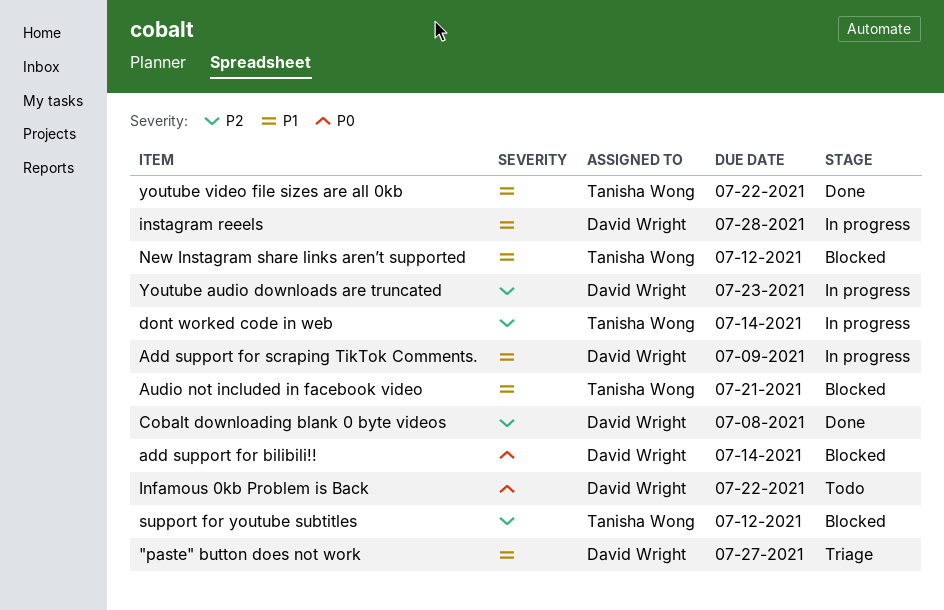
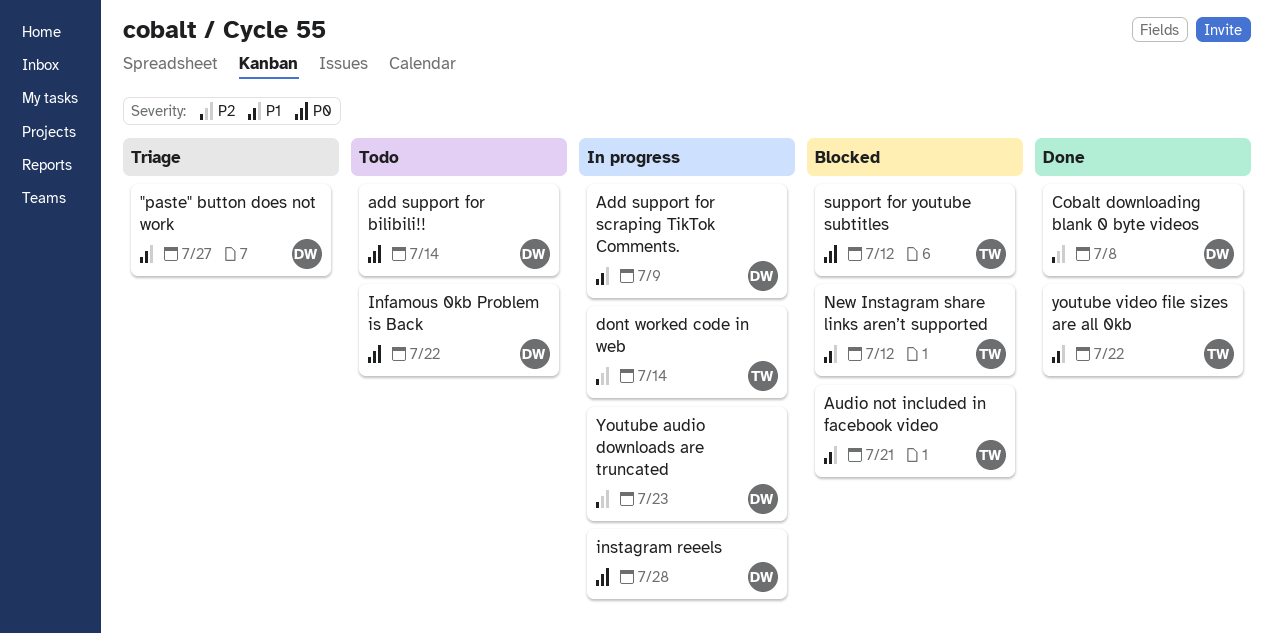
add support for bilibili!!, status: Blocked -> Todo
instagram reeels, priority: P1 -> P0
support for youtube subtitles, priority: P2 -> P0

